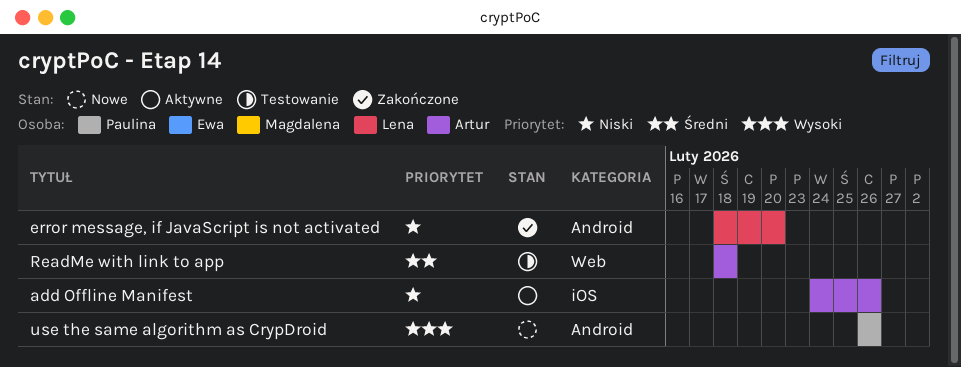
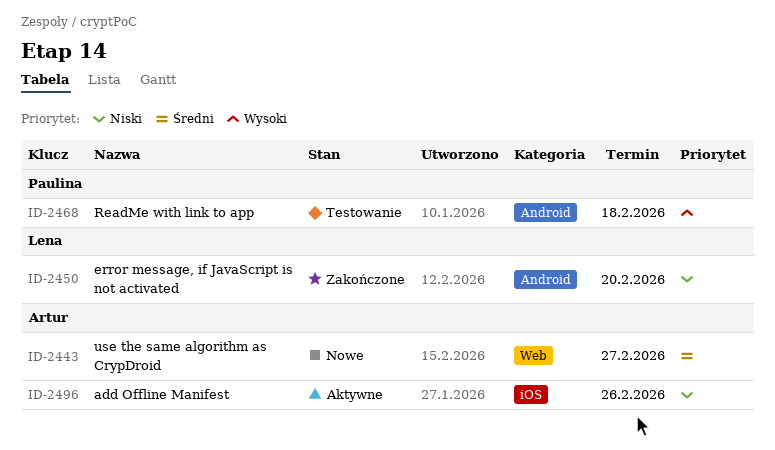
ReadMe with link to app, owner: Artur -> Paulina
ReadMe with link to app, priority: Średni -> Wysoki
ReadMe with link to app, label: Web -> Android
use the same algorithm as CrypDroid, owner: Paulina -> Artur
use the same algorithm as CrypDroid, priority: Wysoki -> Średni
use the same algorithm as CrypDroid, label: Android -> Web
use the same algorithm as CrypDroid, due: Feb 26 -> Feb 27

